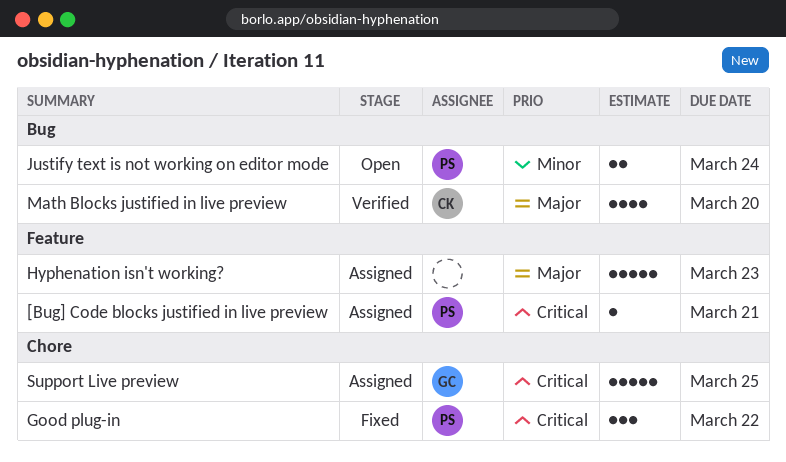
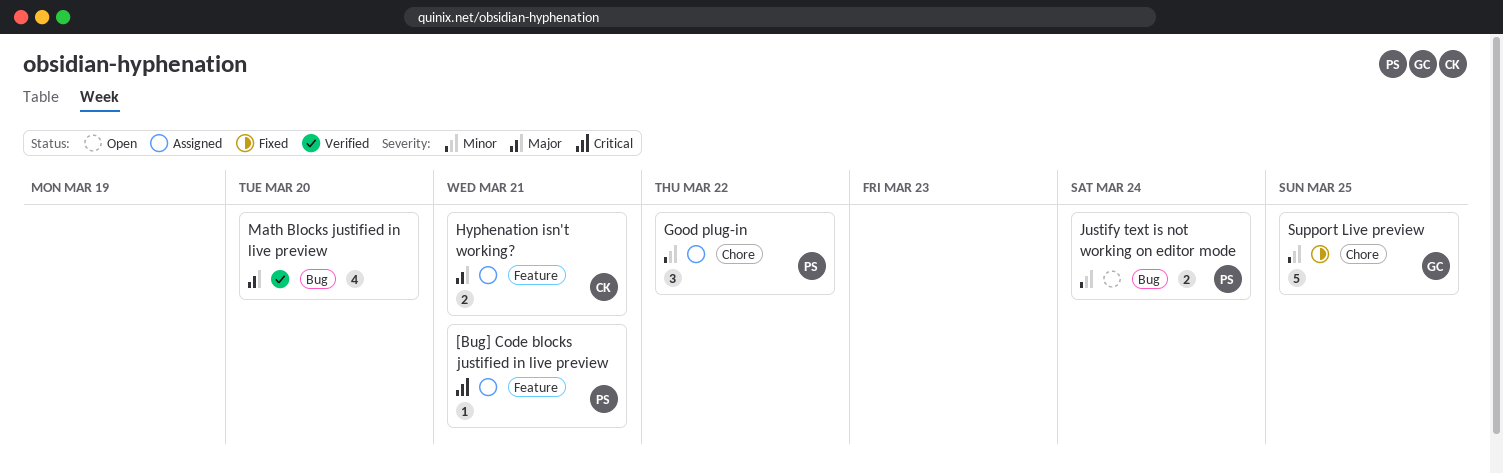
Good plug-in, status: Fixed -> Assigned
Good plug-in, priority: Critical -> Minor
Hyphenation isn't working?, owner: none -> CK
Hyphenation isn't working?, estimate: 5 -> 2
Hyphenation isn't working?, due: Mar 23 -> Mar 21
Math Blocks justified in live preview, owner: CK -> none
Support Live preview, status: Assigned -> Fixed
Support Live preview, priority: Critical -> Minor

